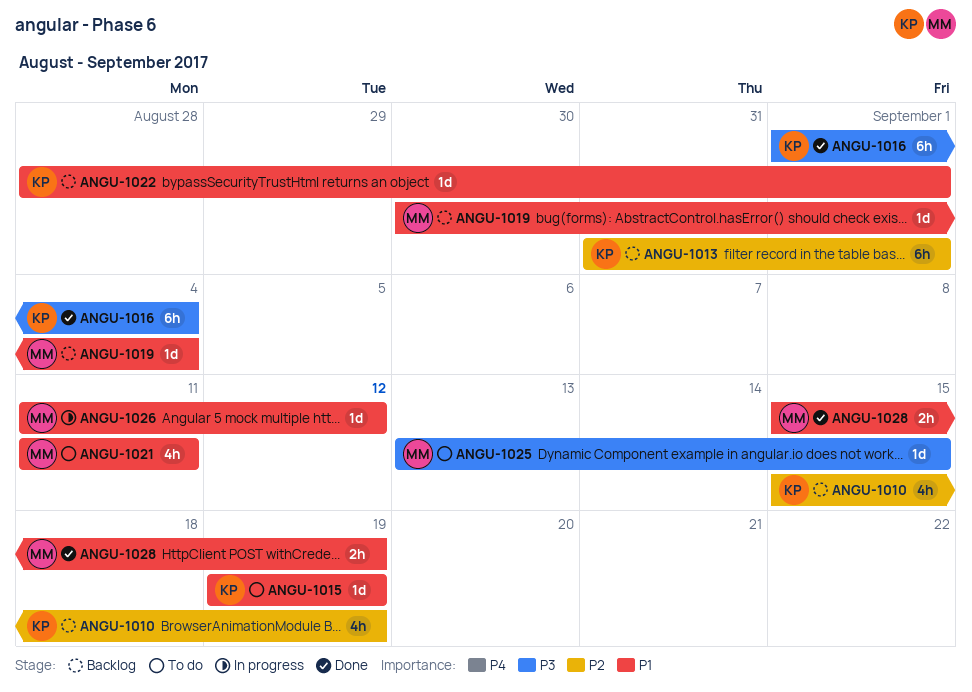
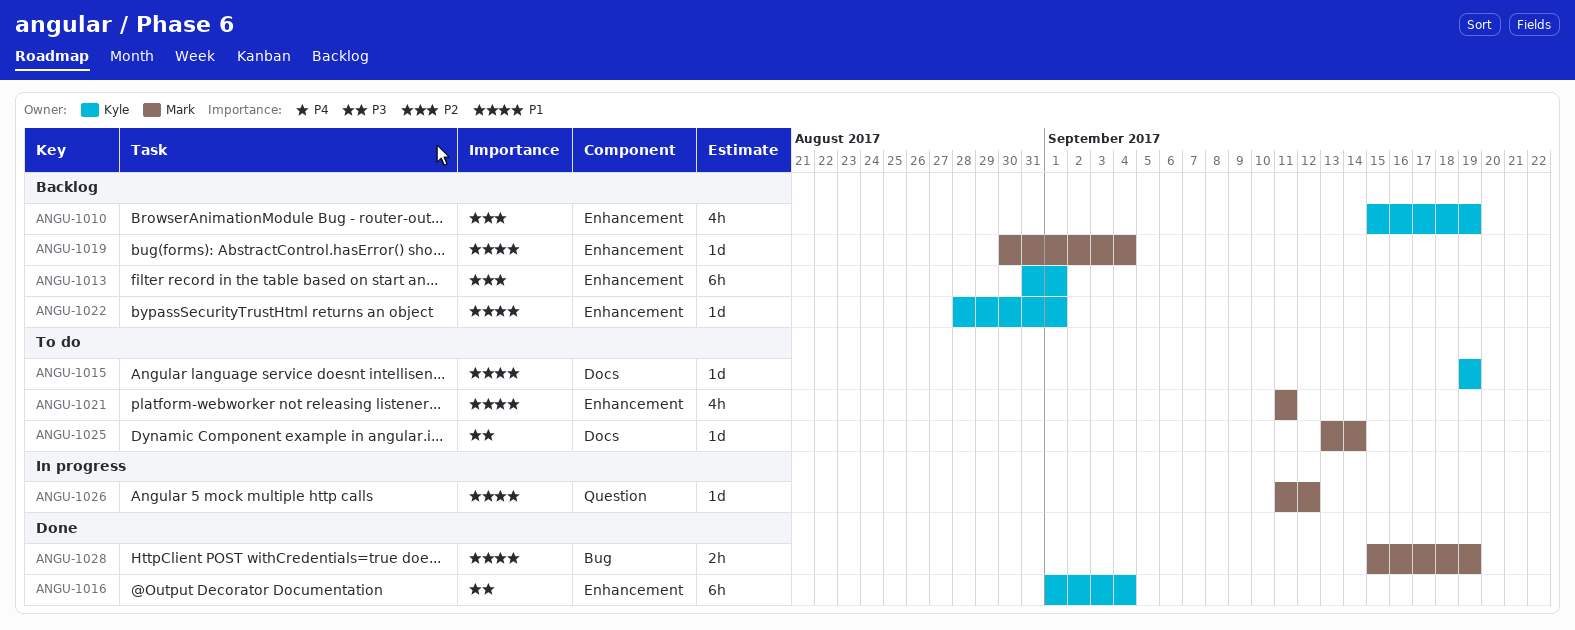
ANGU-1025, due: Sep 15 -> Sep 14

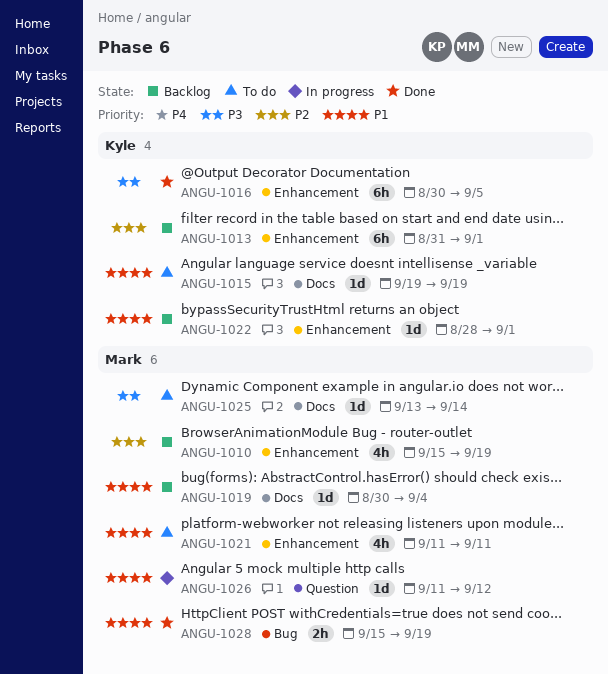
ANGU-1010, owner: Kyle -> Mark
ANGU-1016, start: Sep 1 -> Aug 30
ANGU-1016, due: Sep 4 -> Sep 5
ANGU-1019, label: Enhancement -> Docs

